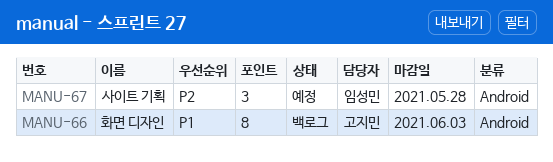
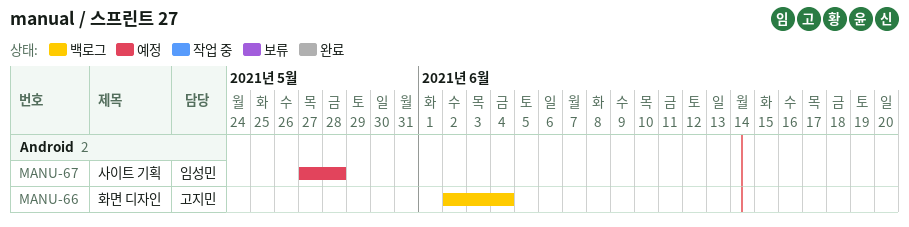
MANU-66, due: Jun 3 -> Jun 4

